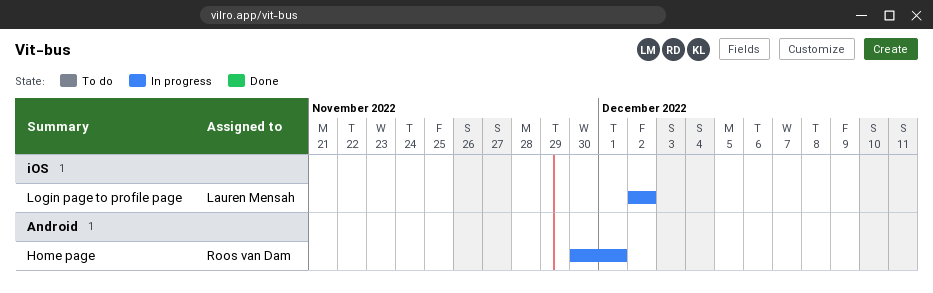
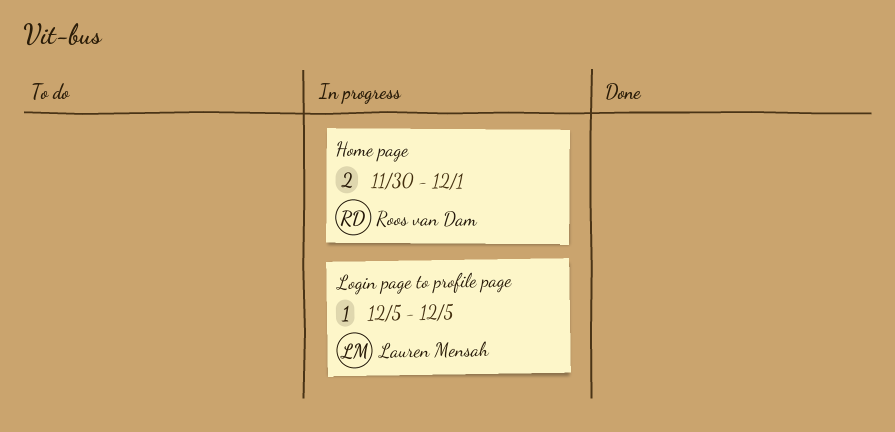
Login page to profile page, start: Dec 2 -> Dec 5
Login page to profile page, due: Dec 2 -> Dec 5

